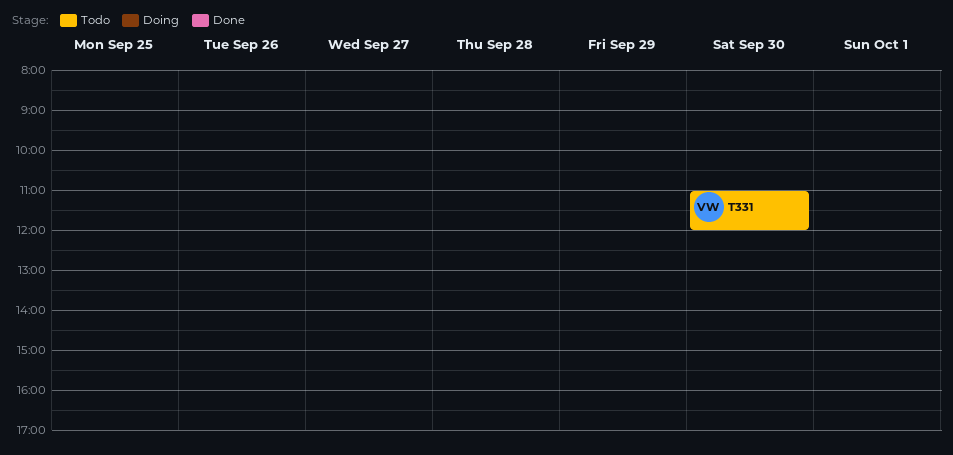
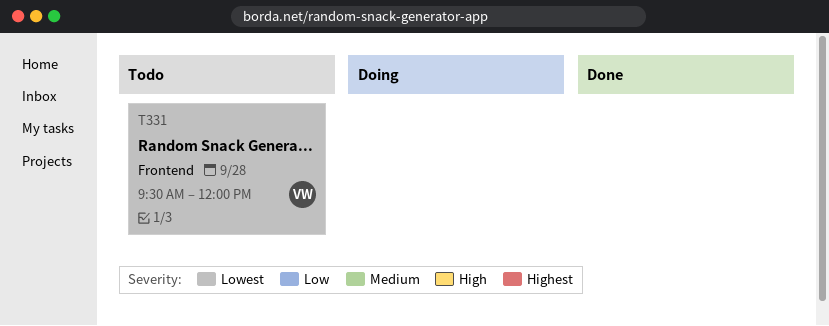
T331, day: Sep 30 -> Sep 28
T331, begins: 11:00 -> 09:30

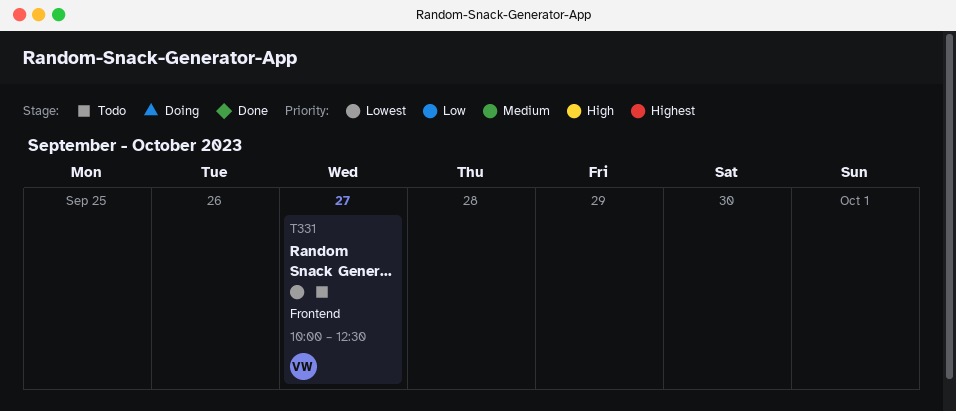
T331, day: Sep 28 -> Sep 27
T331, begins: 09:30 -> 10:00
T331, ends: 12:00 -> 12:30

